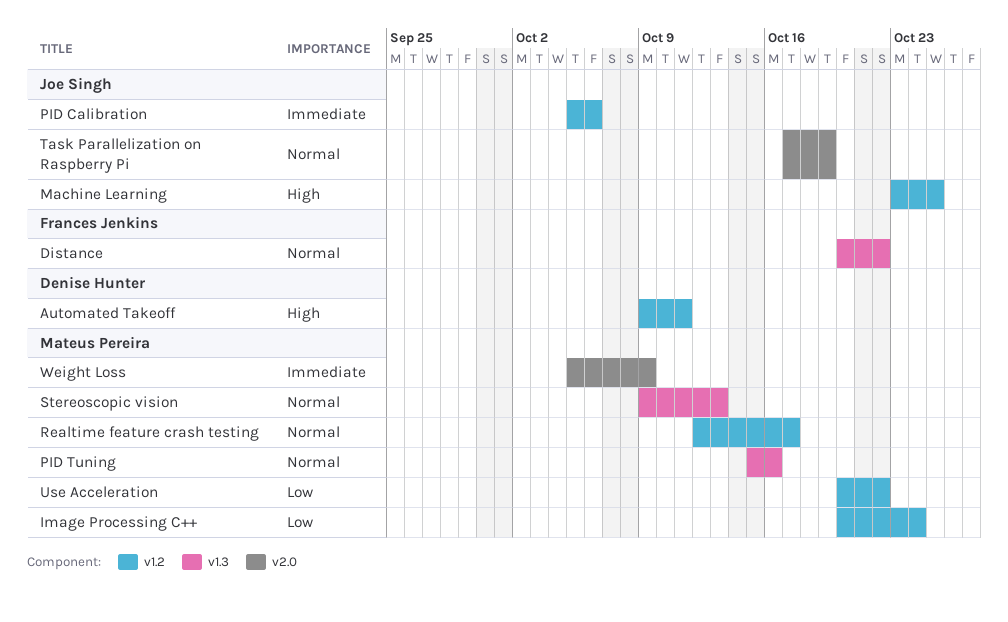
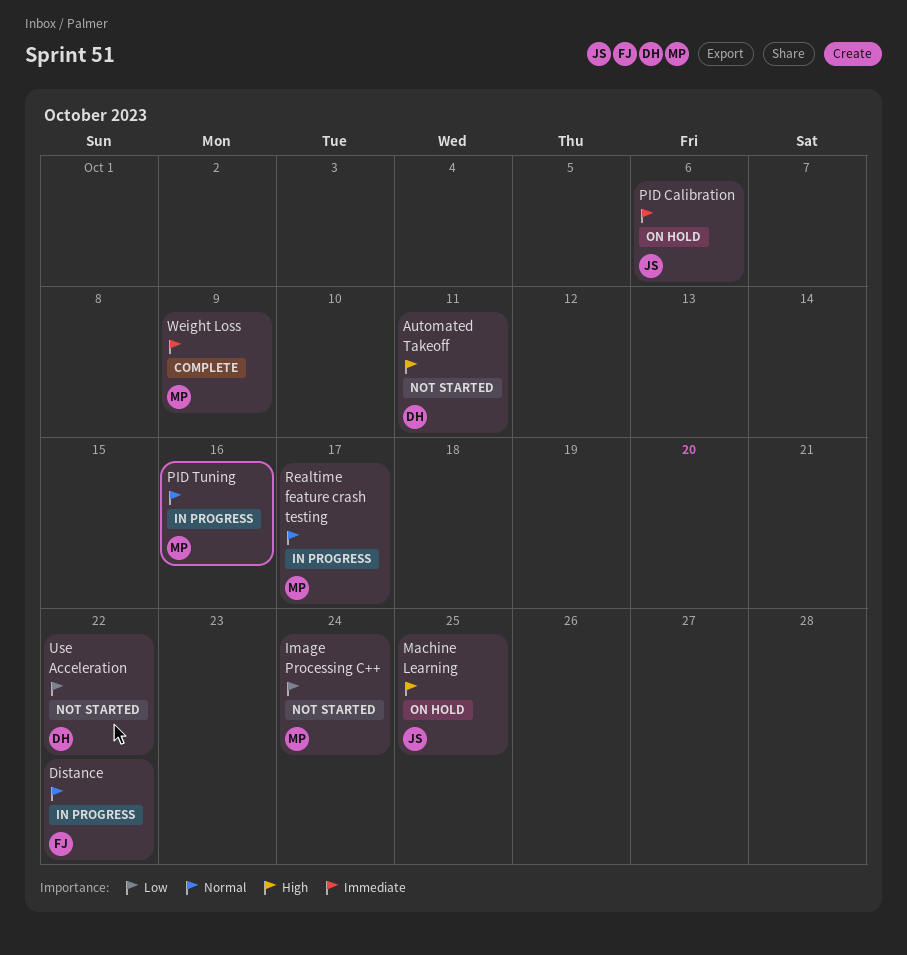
Stereoscopic vision: present -> none
Task Parallelization on Raspberry Pi: present -> none
Use Acceleration, owner: Mateus Pereira -> Denise Hunter

